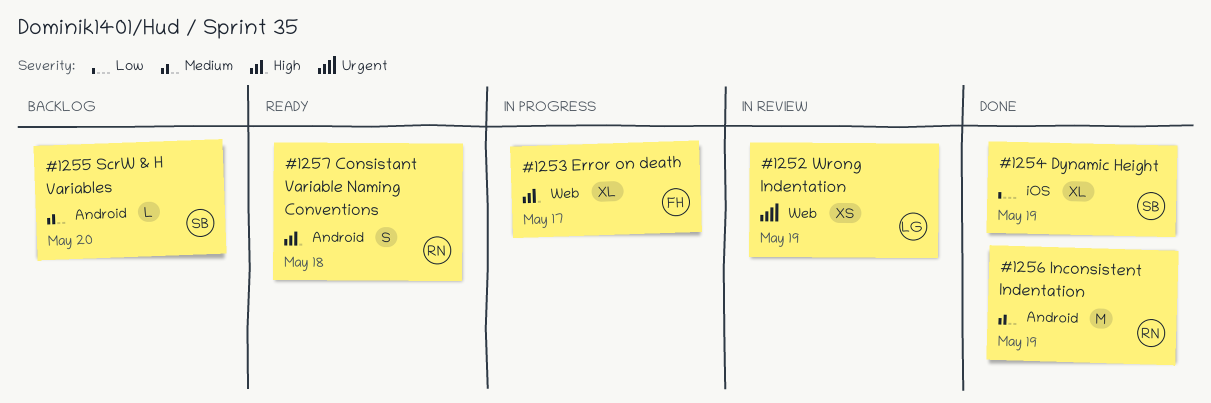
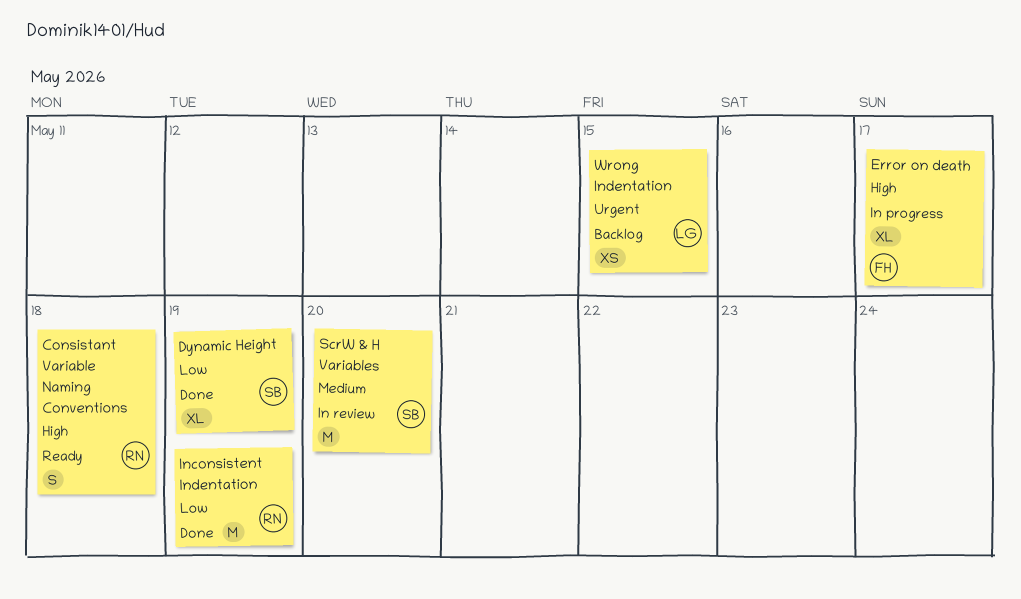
Inconsistent Indentation, priority: Medium -> Low
ScrW & H Variables, status: Backlog -> In review
ScrW & H Variables, estimate: L -> M
Wrong Indentation, status: In review -> Backlog
Wrong Indentation, due: May 19 -> May 15

